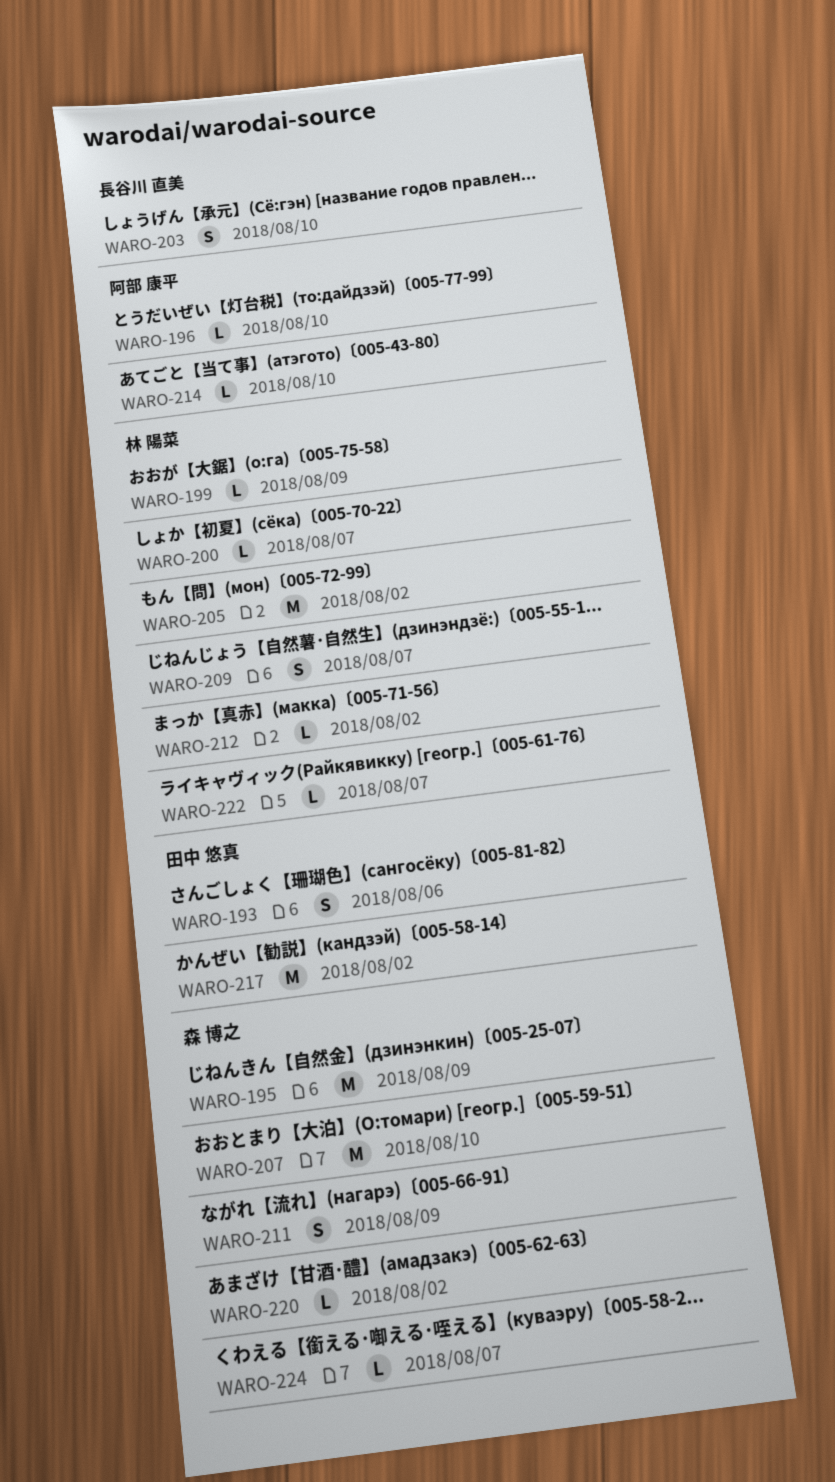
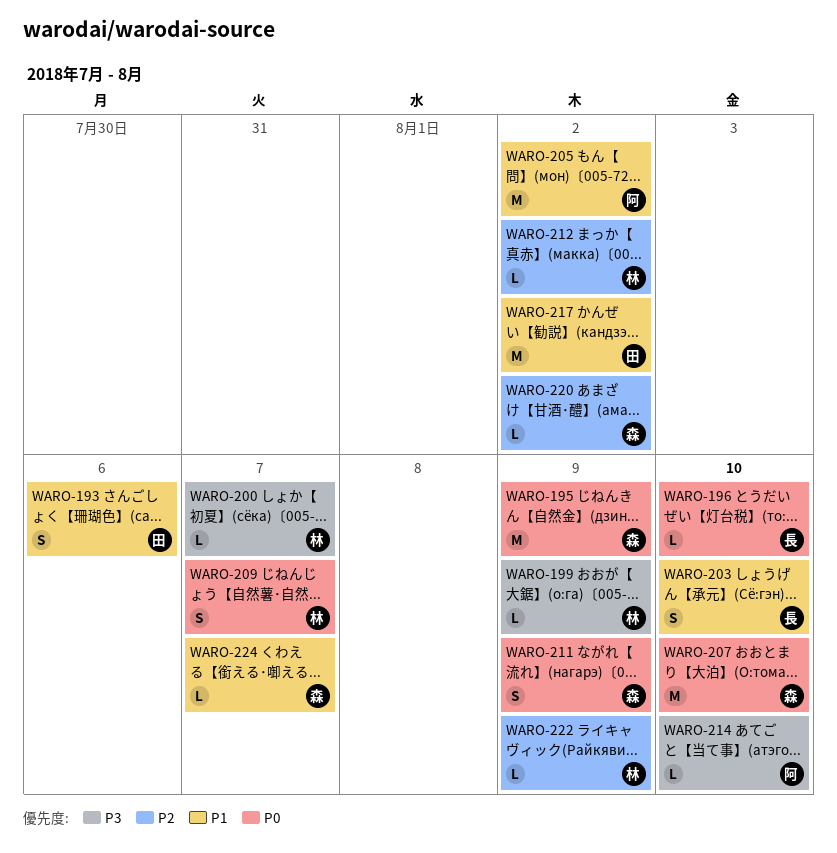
WARO-196, owner: 阿部 康平 -> 長谷川 直美
WARO-205, owner: 林 陽菜 -> 阿部 康平
WARO-222, due: Aug 7 -> Aug 9

